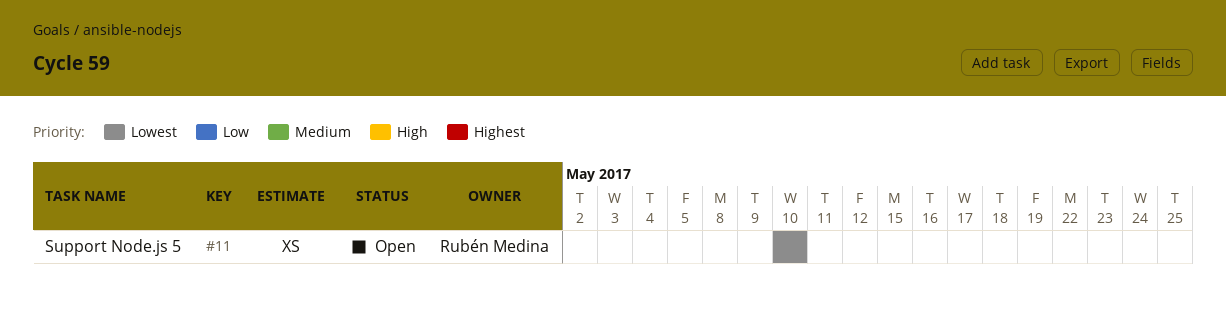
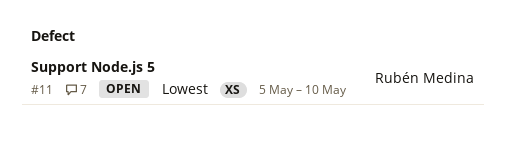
#11, start: May 10 -> May 5

